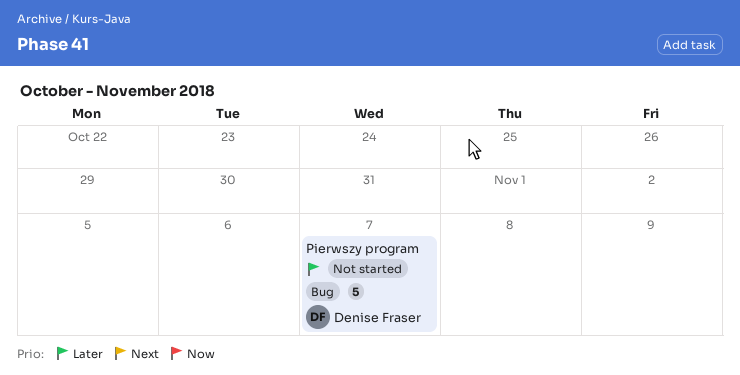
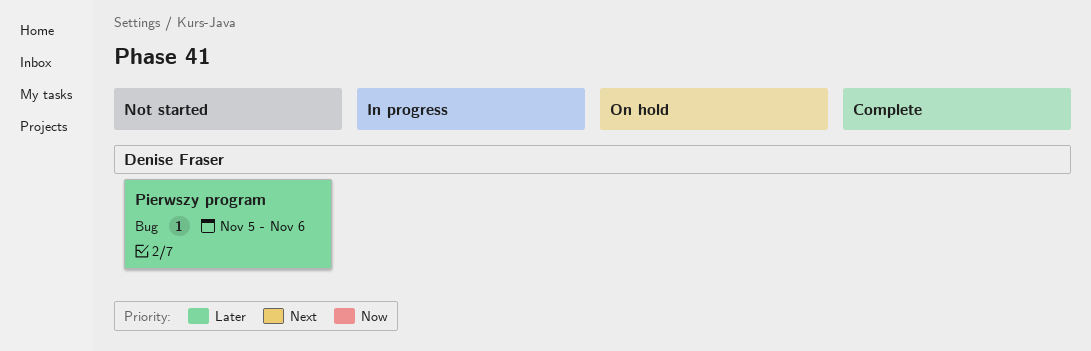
Pierwszy program, estimate: 5 -> 1
Pierwszy program, due: Nov 7 -> Nov 6

